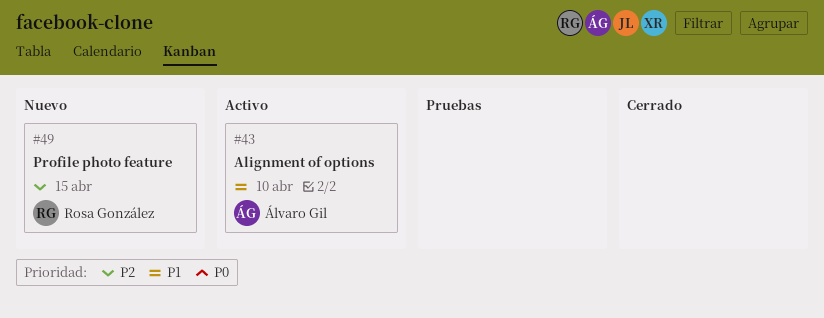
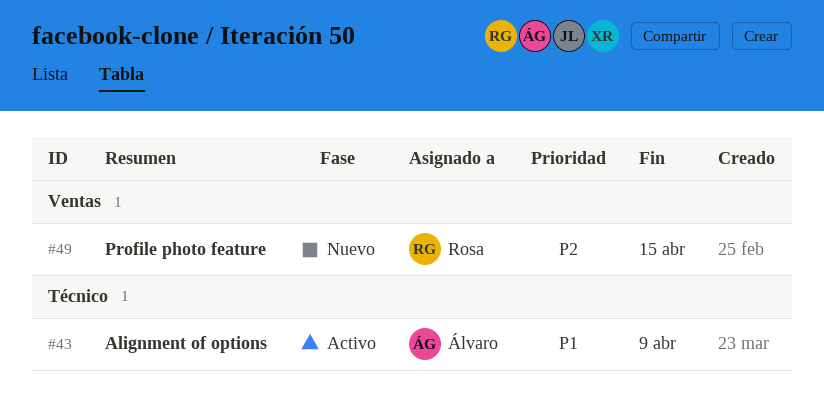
#43, due: Apr 10 -> Apr 9

